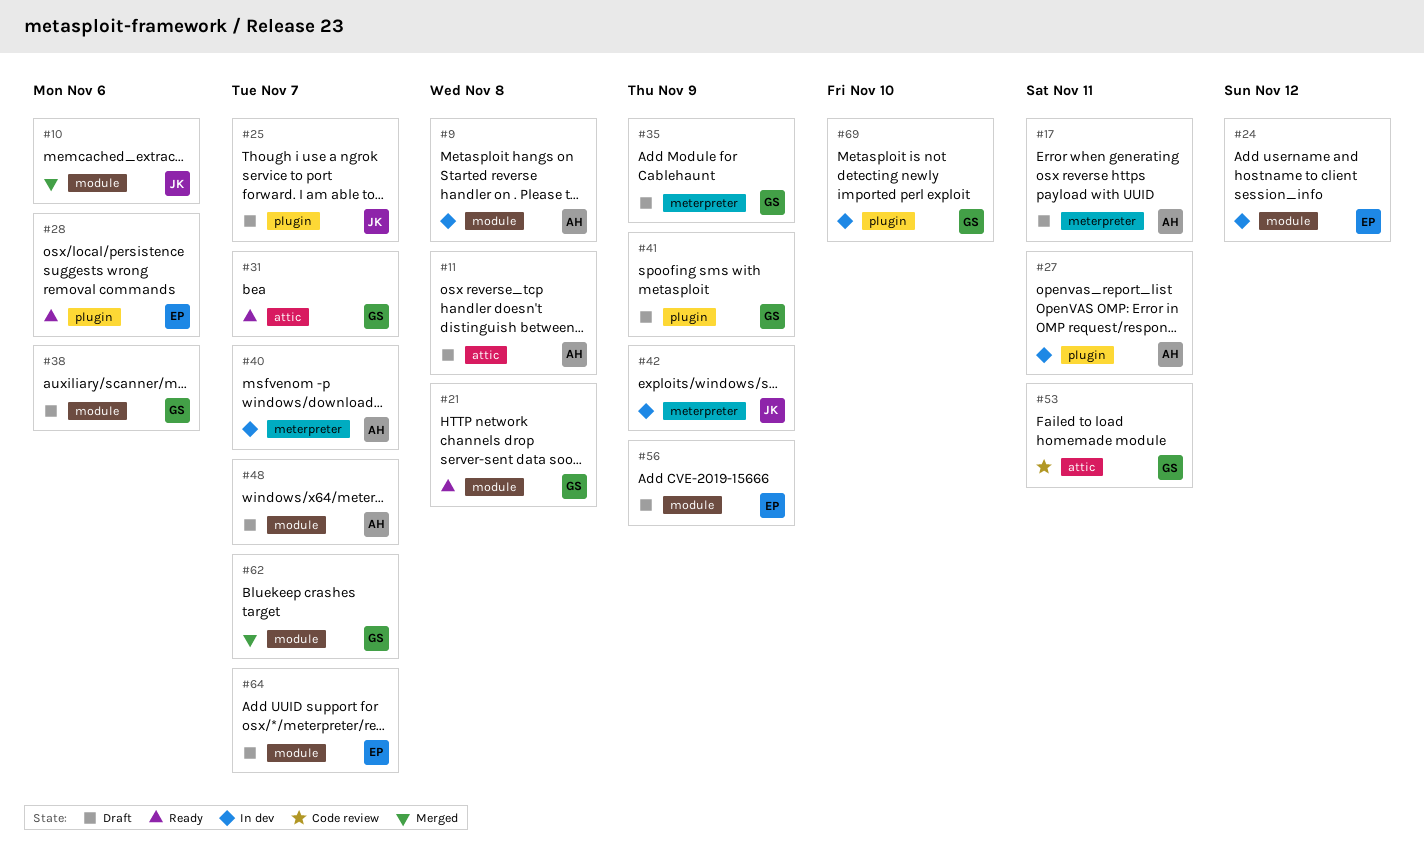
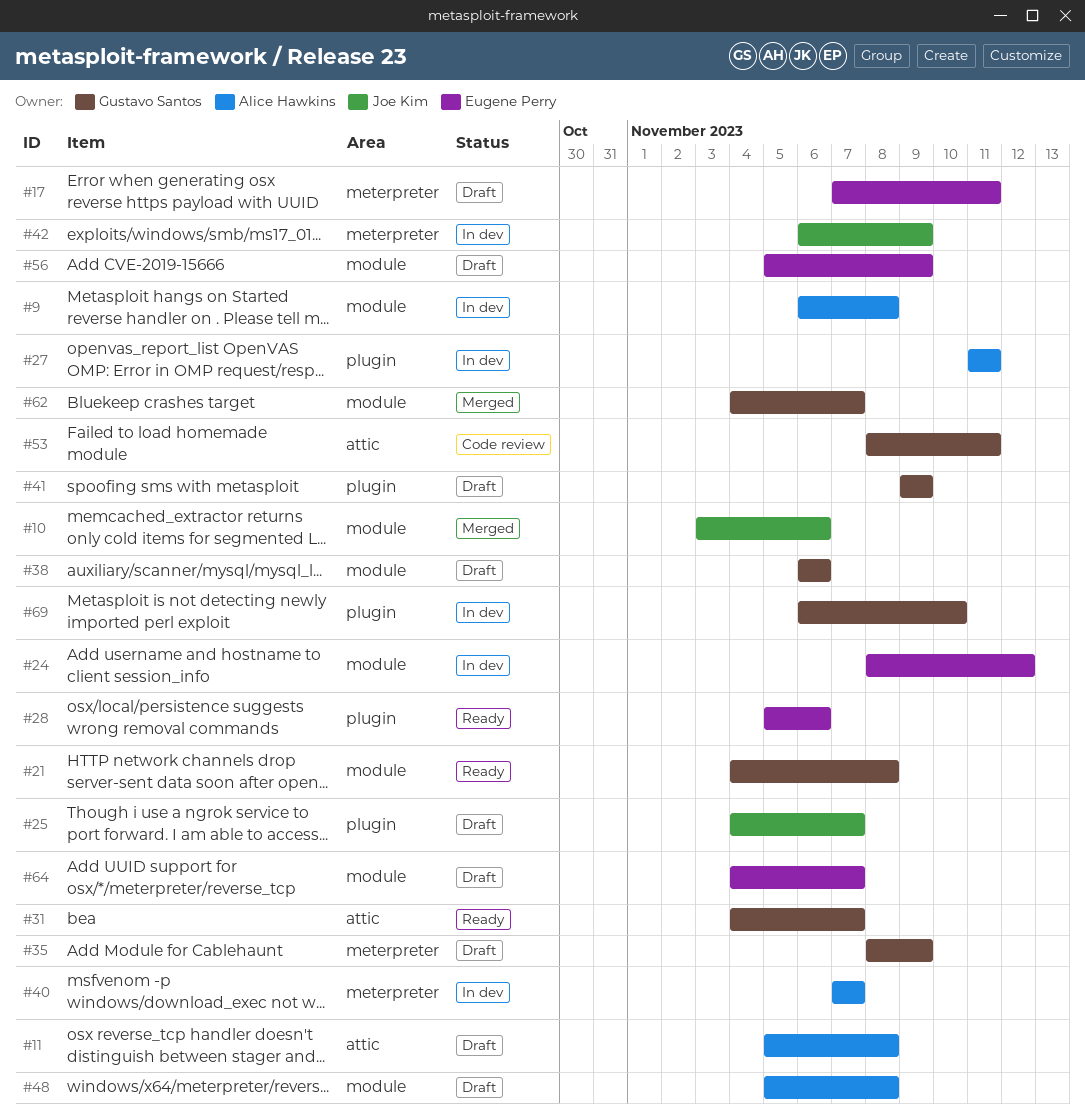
#17, owner: Alice Hawkins -> Eugene Perry
#48, due: Nov 7 -> Nov 8

